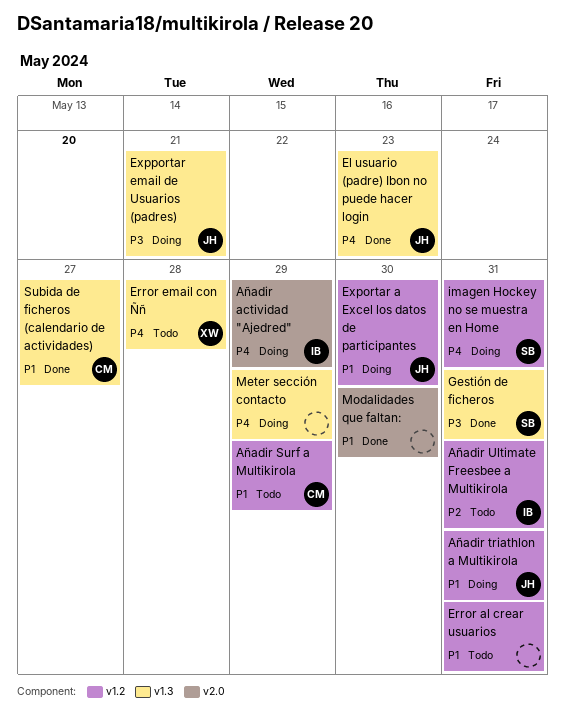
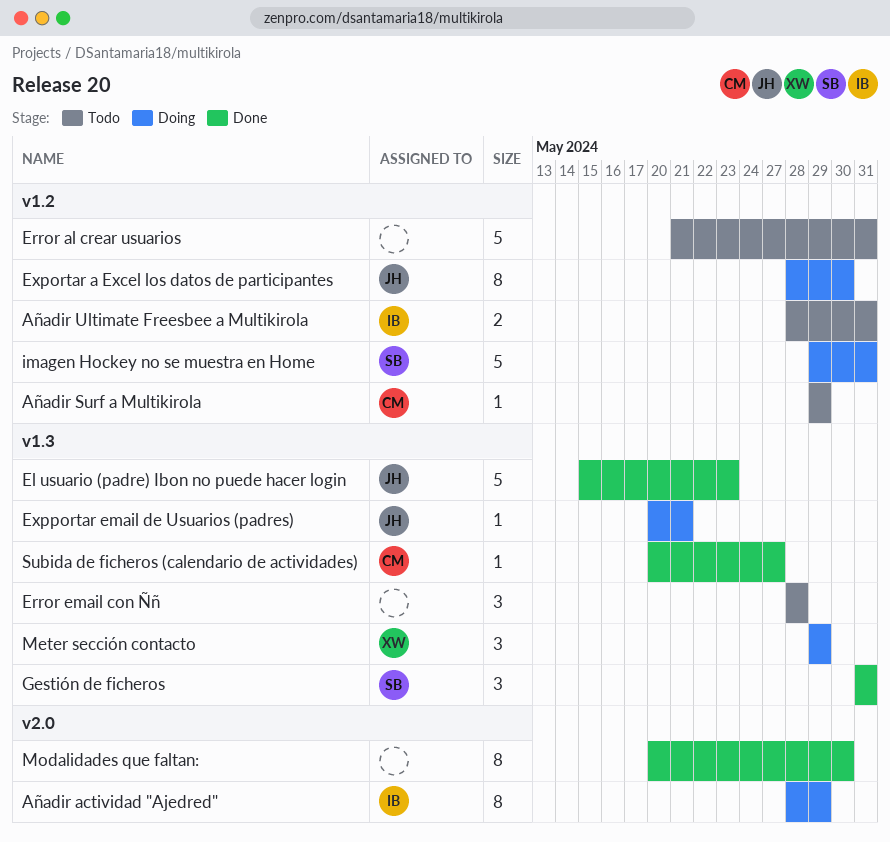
Añadir triathlon a Multikirola: present -> none
Error email con Ññ, owner: XW -> none
Meter sección contacto, owner: none -> XW

